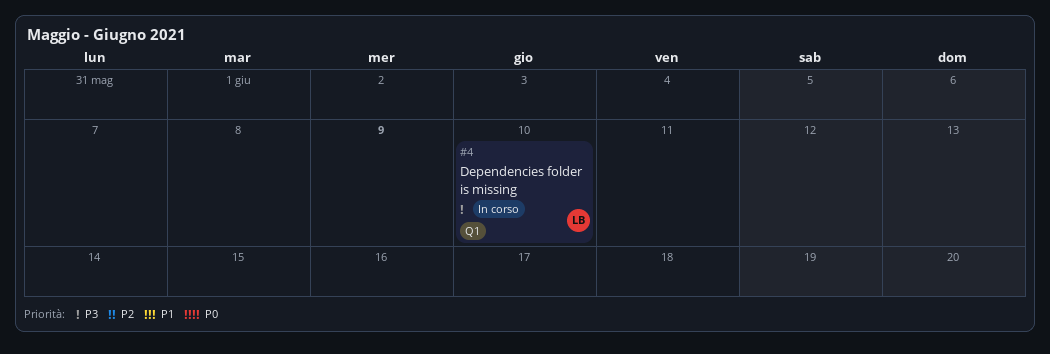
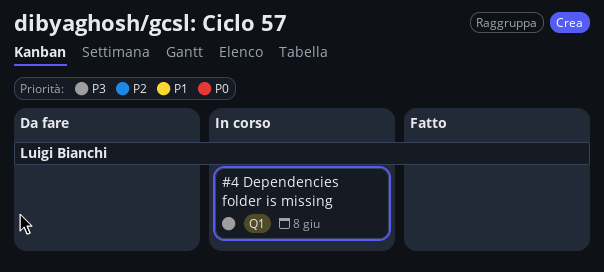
#4, due: Jun 10 -> Jun 8

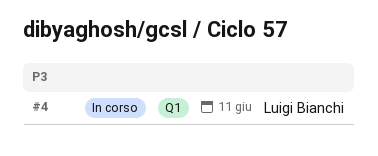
#4, due: Jun 8 -> Jun 11

